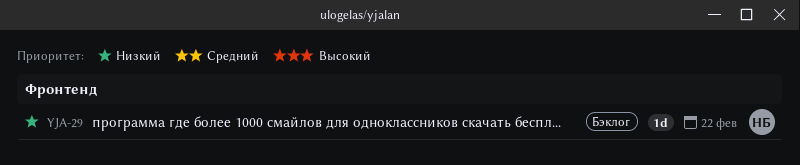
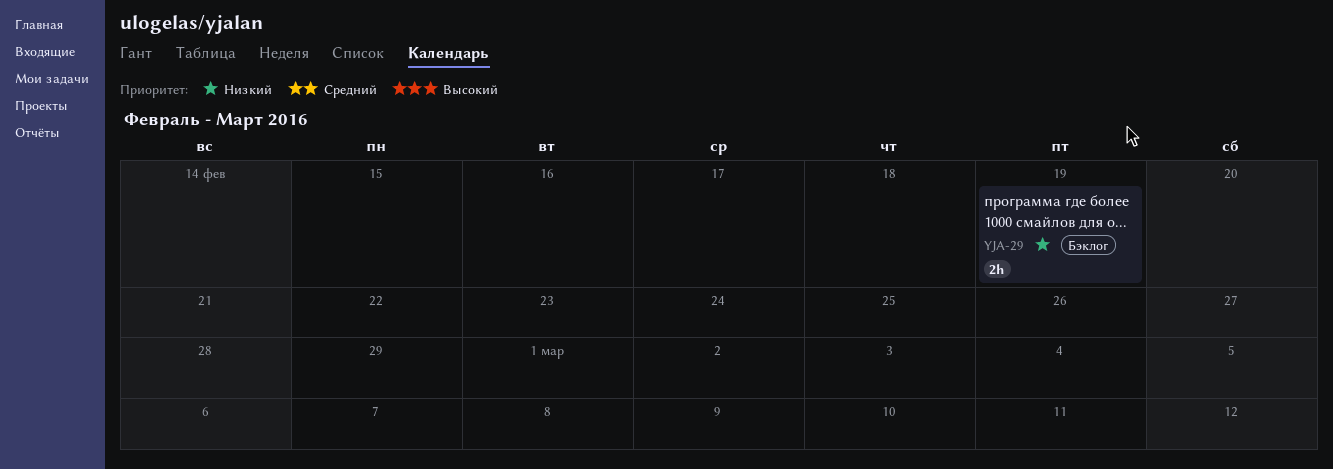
YJA-29, estimate: 1d -> 2h
YJA-29, due: Feb 22 -> Feb 19

